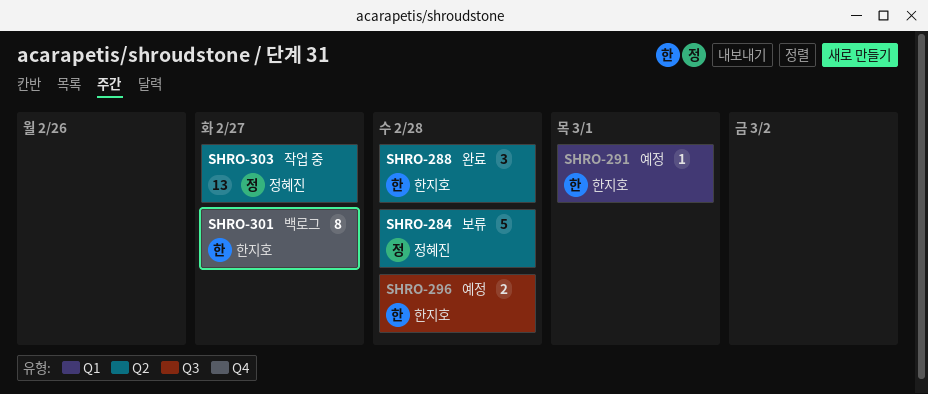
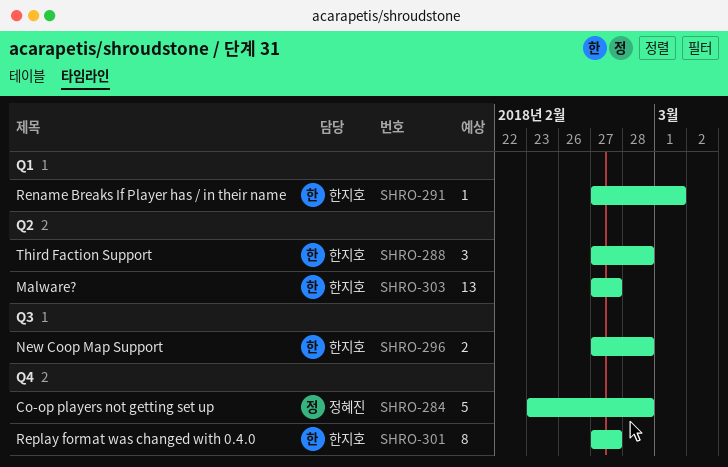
SHRO-284, label: Q2 -> Q4
SHRO-303, owner: 정혜진 -> 한지호

